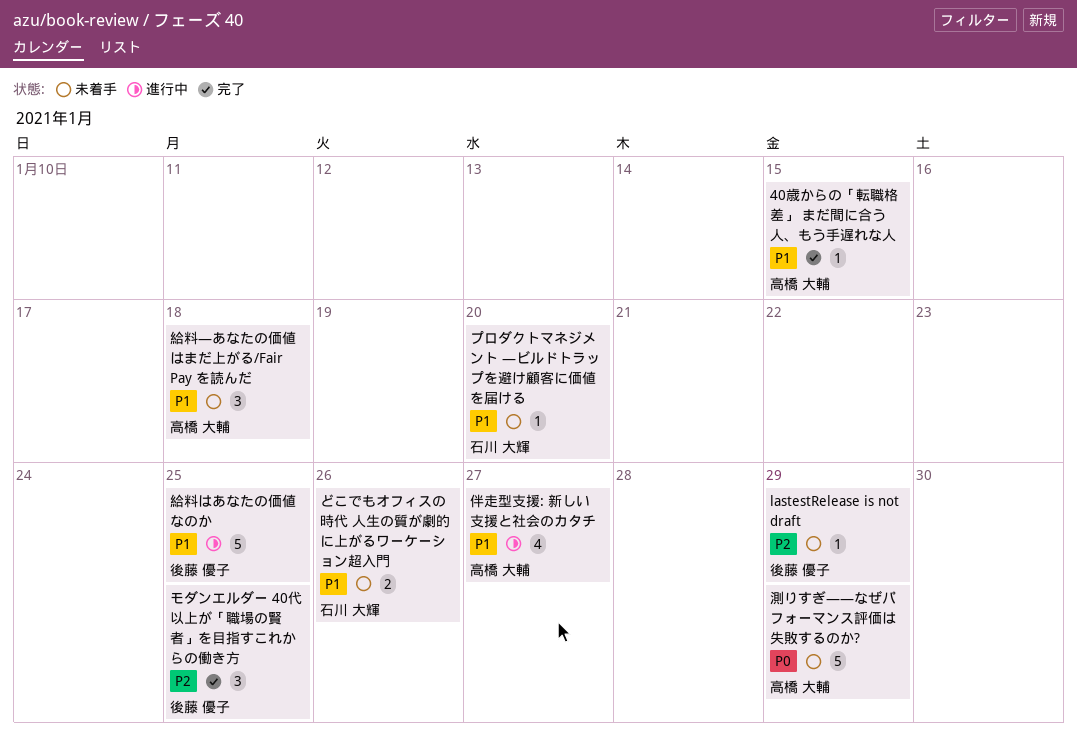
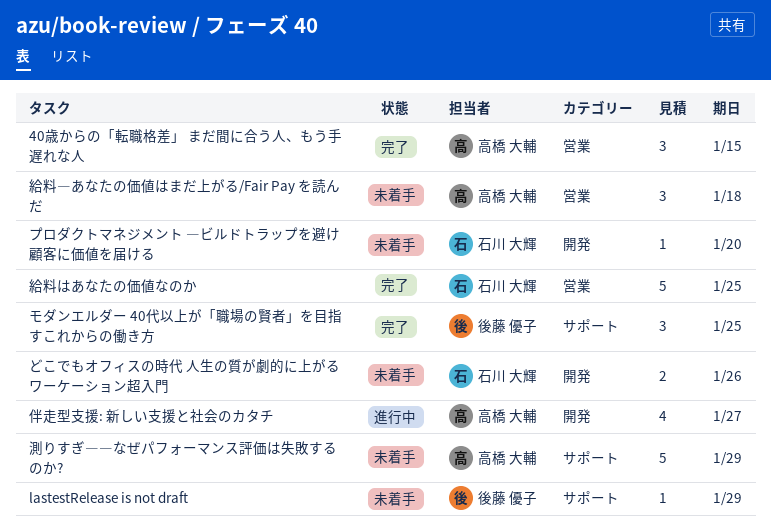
40歳からの「転職格差」 まだ間に合う人、もう手遅れな人, estimate: 1 -> 3
給料はあなたの価値なのか, status: 進行中 -> 完了
給料はあなたの価値なのか, owner: 後藤 優子 -> 石川 大輝

